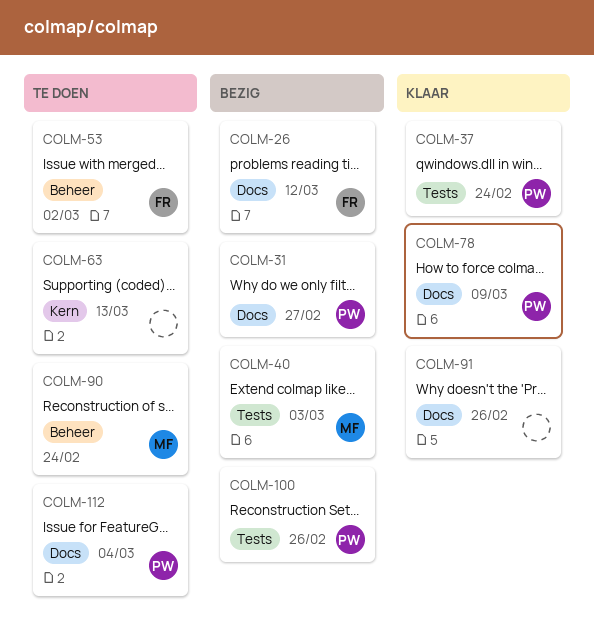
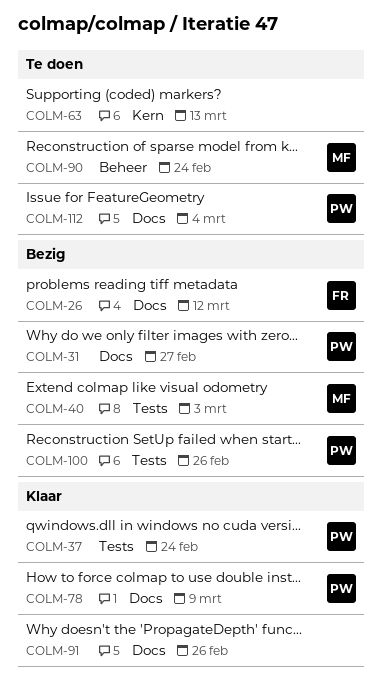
COLM-53: present -> none

